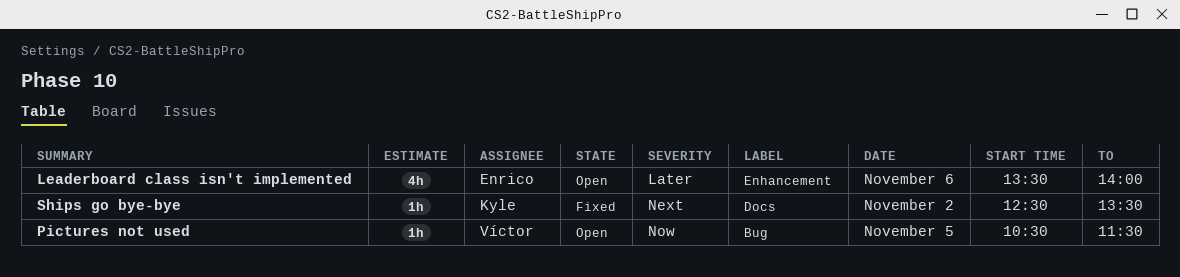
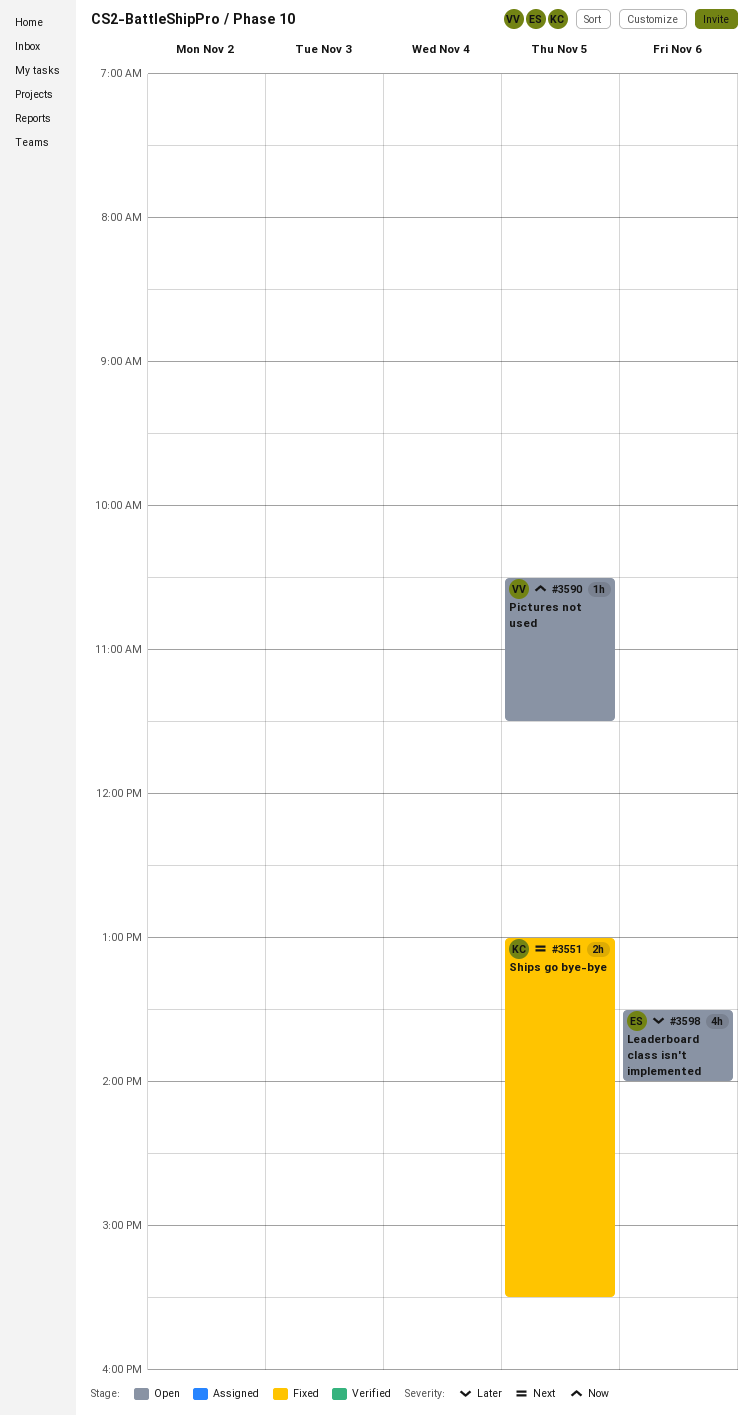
Ships go bye-bye, estimate: 1h -> 2h
Ships go bye-bye, day: Nov 2 -> Nov 5
Ships go bye-bye, begins: 12:30 -> 13:00
Ships go bye-bye, ends: 13:30 -> 15:30

